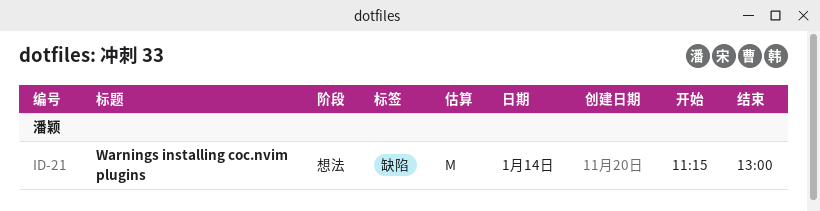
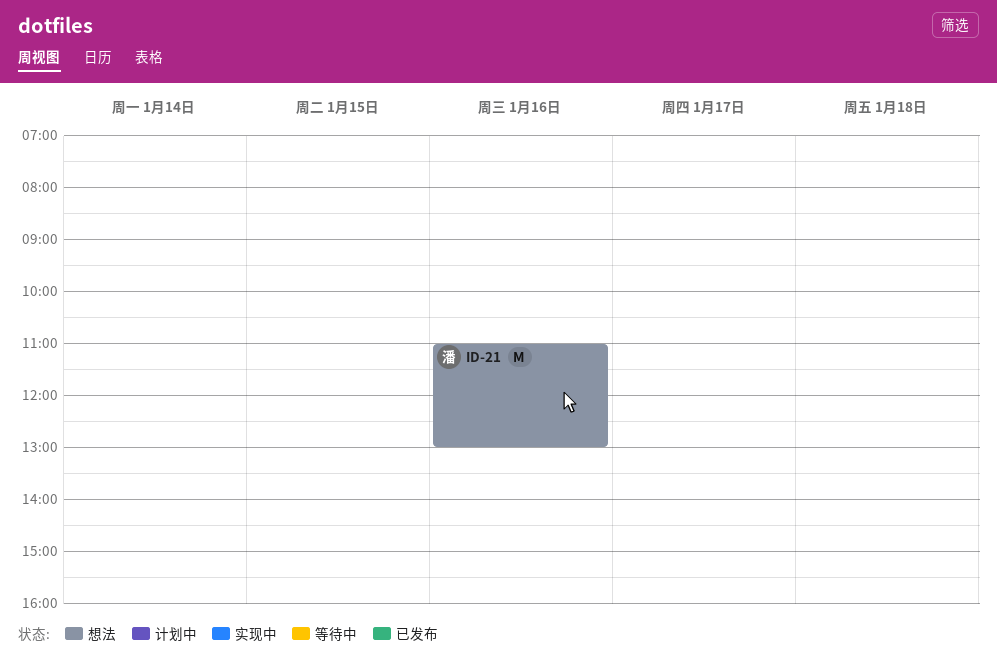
ID-21, day: Jan 14 -> Jan 16
ID-21, begins: 11:15 -> 11:00

